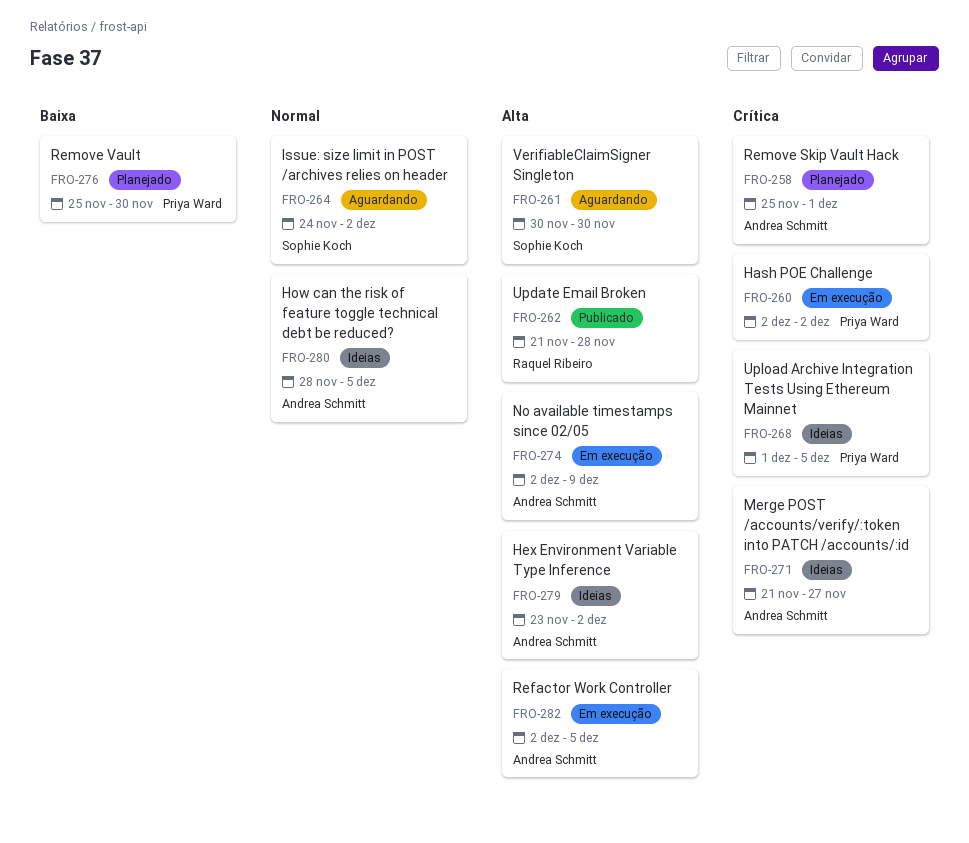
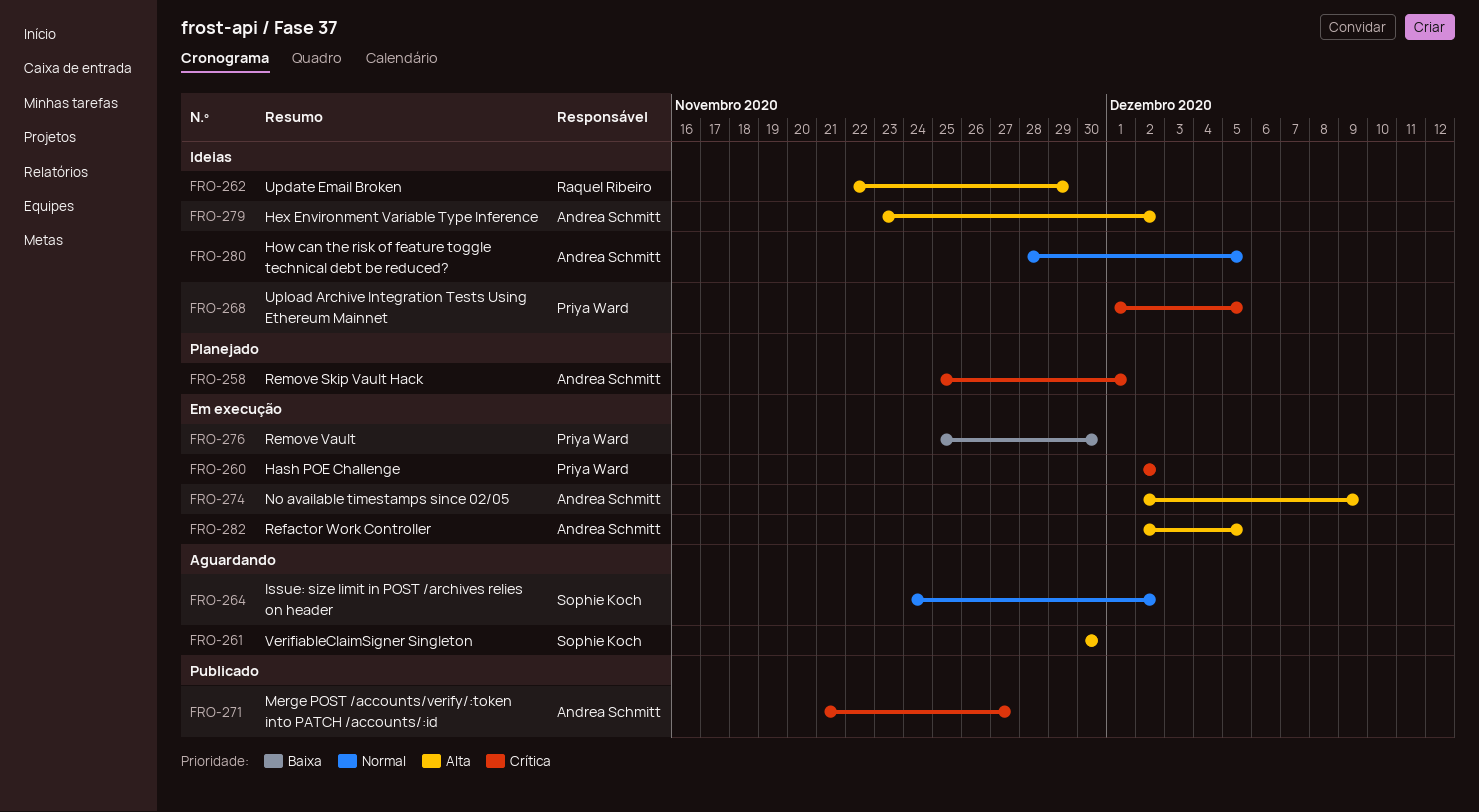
FRO-262, status: Publicado -> Ideias
FRO-262, start: Nov 21 -> Nov 22
FRO-262, due: Nov 28 -> Nov 29
FRO-271, status: Ideias -> Publicado
FRO-276, status: Planejado -> Em execução

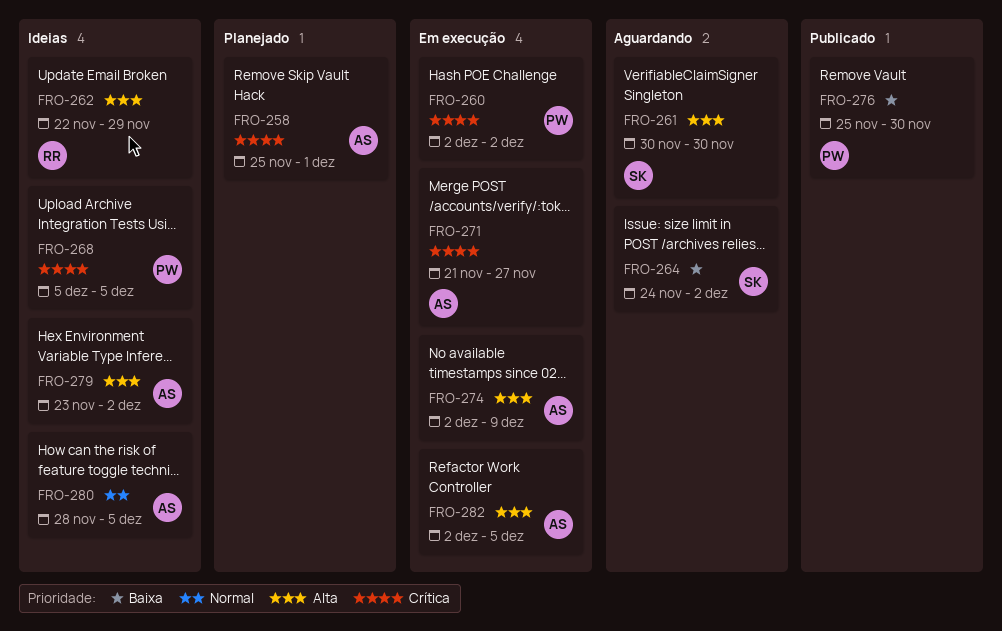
FRO-264, priority: Normal -> Baixa
FRO-268, start: Dec 1 -> Dec 5
FRO-271, status: Publicado -> Em execução
FRO-276, status: Em execução -> Publicado

